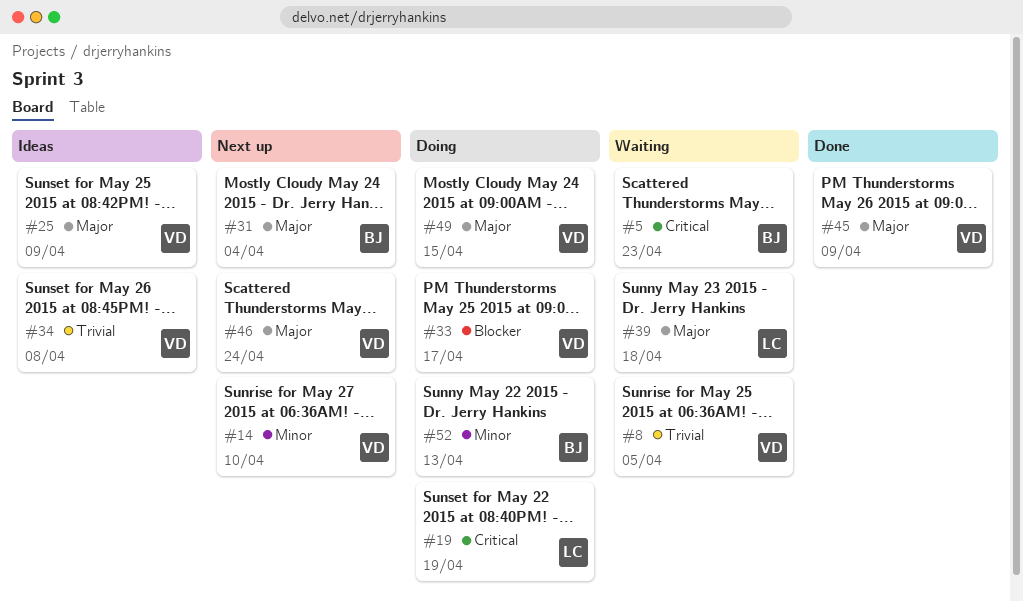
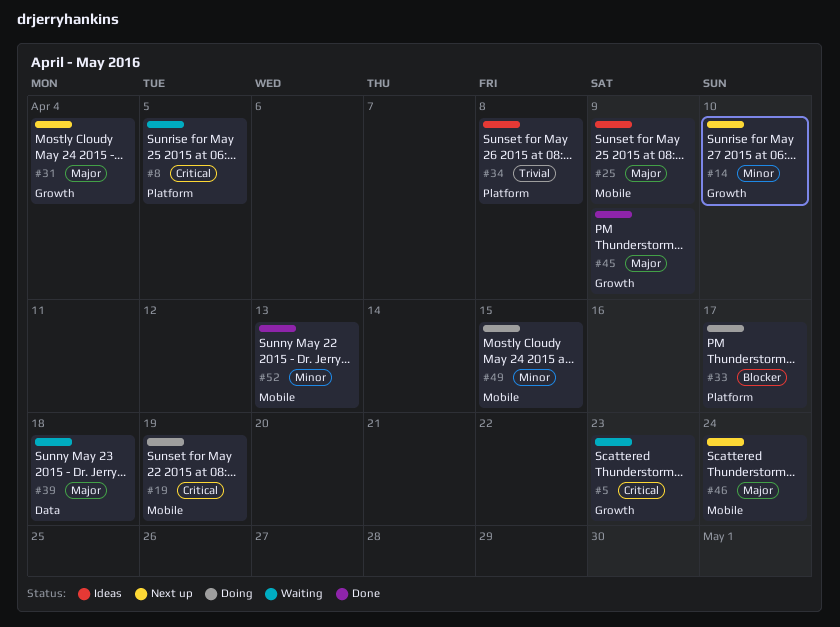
#8, priority: Trivial -> Critical
#49, priority: Major -> Minor
#52, status: Doing -> Done

